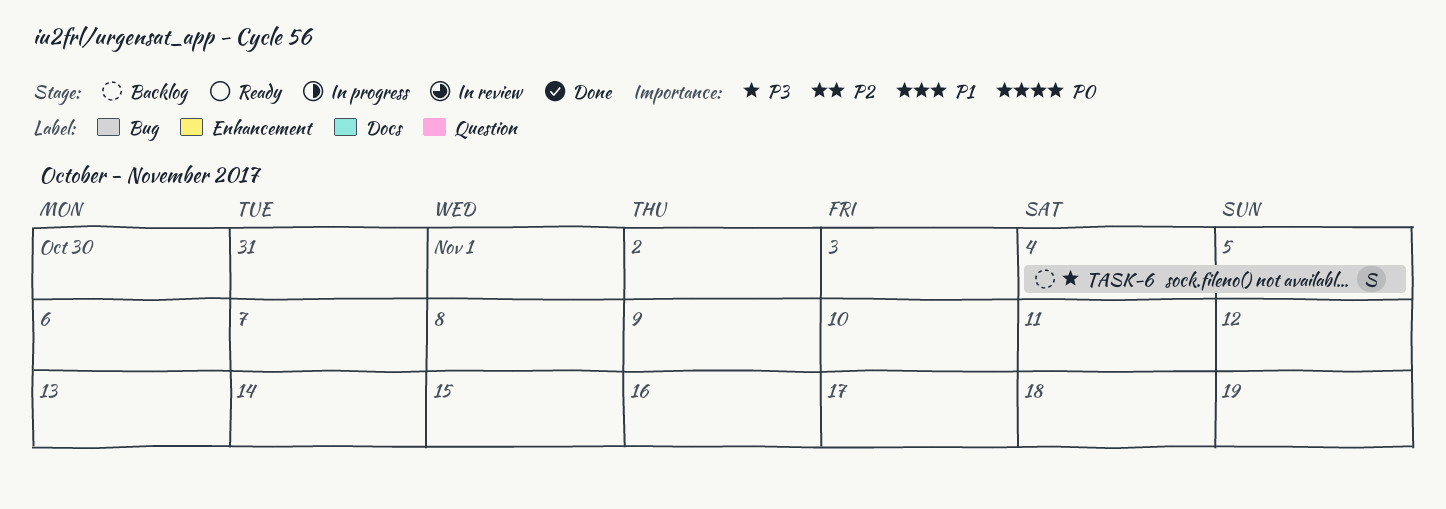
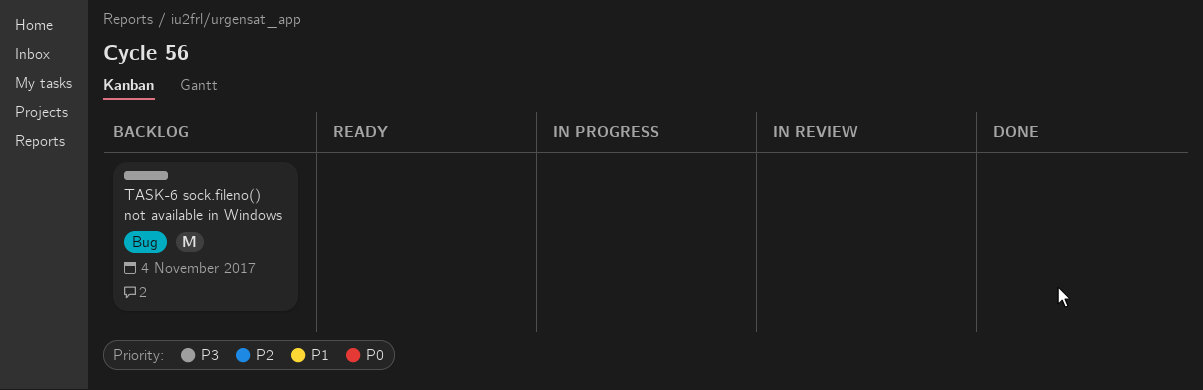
TASK-6, estimate: S -> M
TASK-6, due: Nov 5 -> Nov 4

